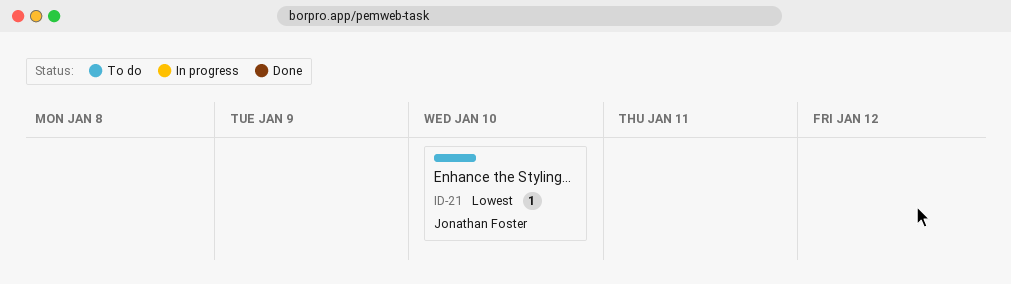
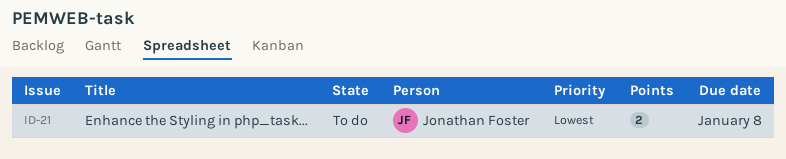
ID-21, estimate: 1 -> 2
ID-21, due: Jan 10 -> Jan 8

